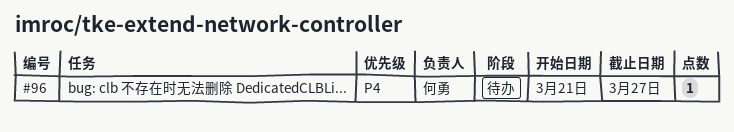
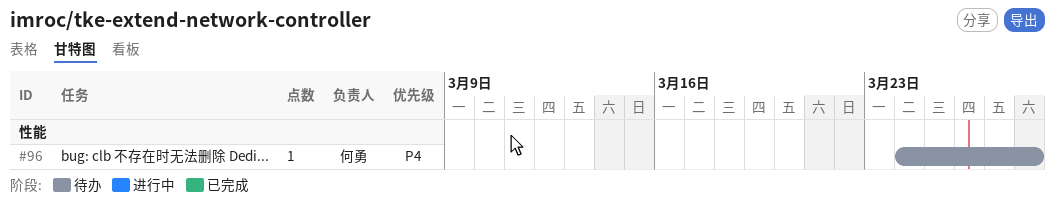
#96, start: Mar 21 -> Mar 24
#96, due: Mar 27 -> Mar 28

